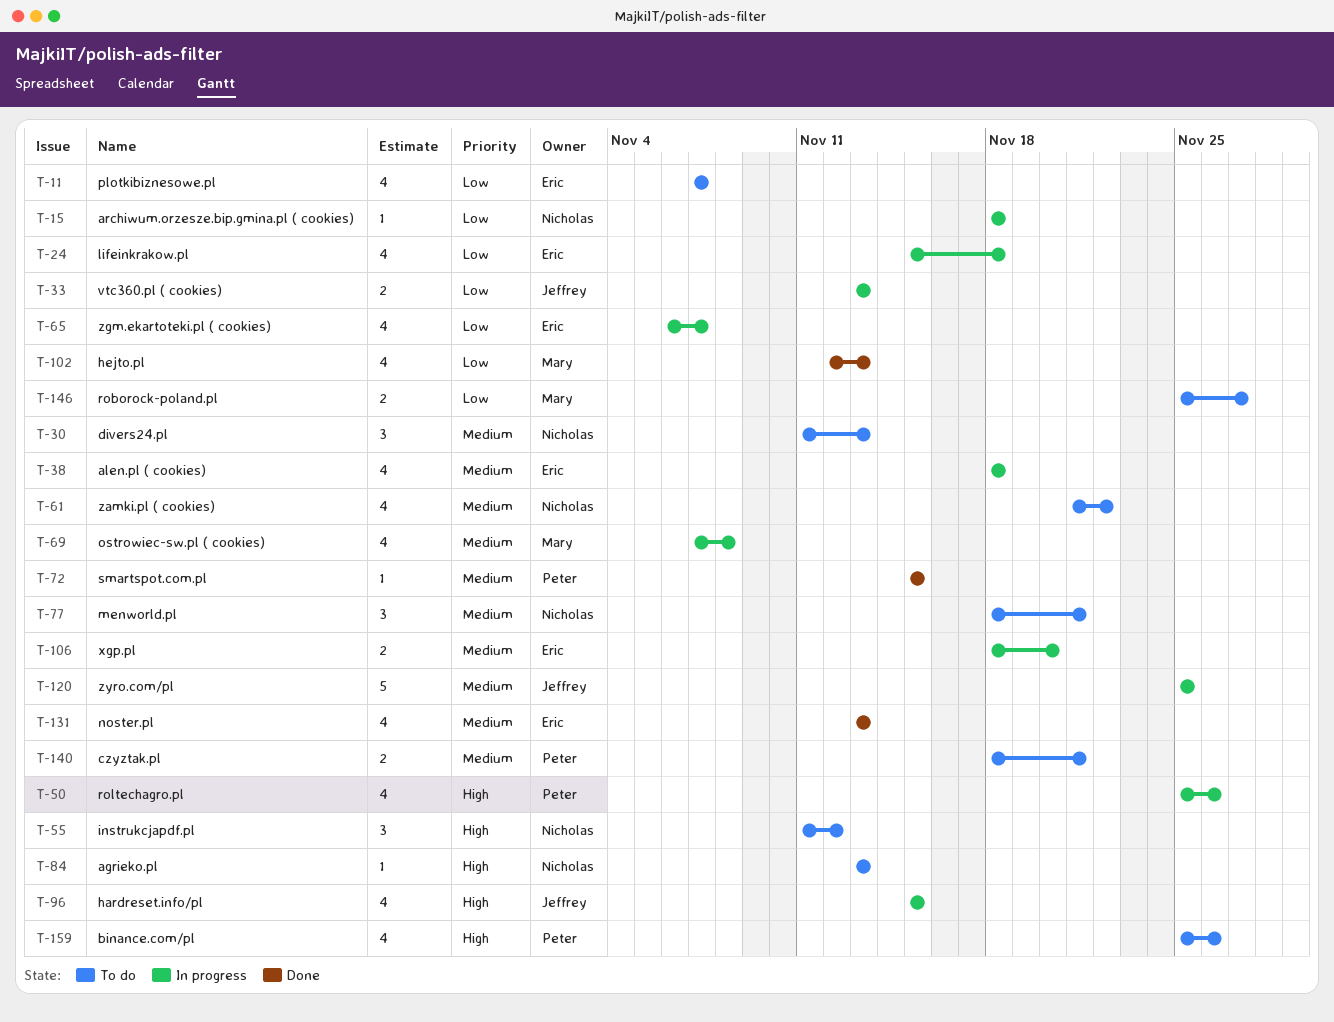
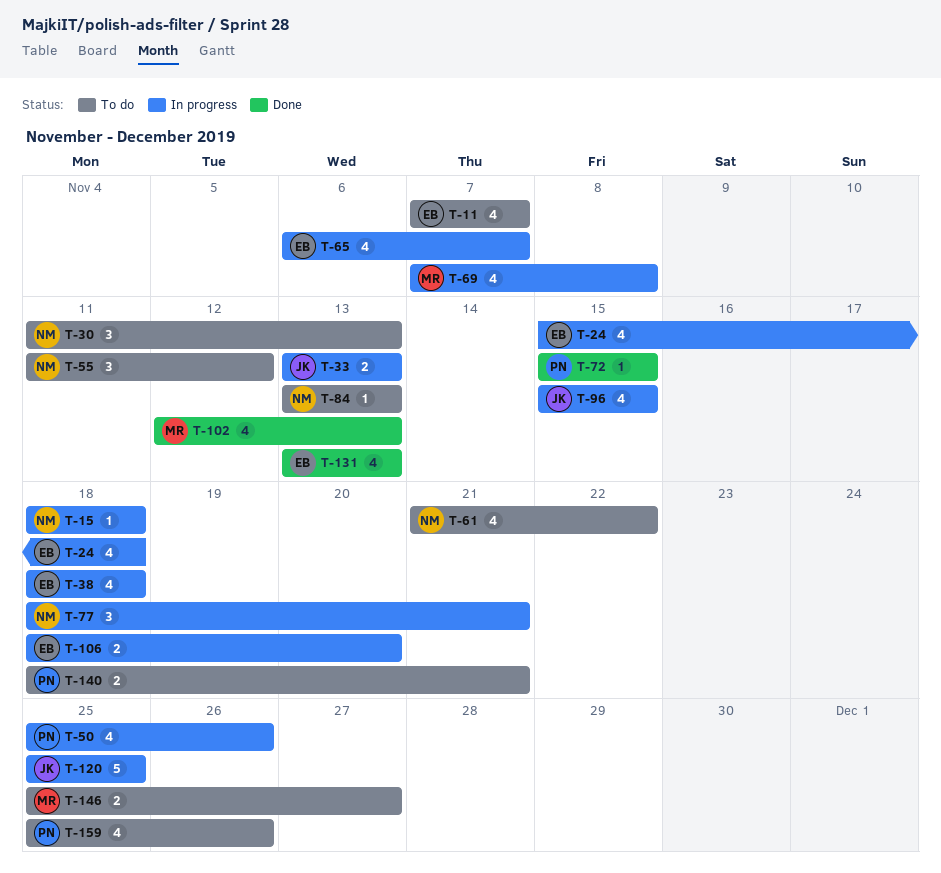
T-77, status: To do -> In progress

